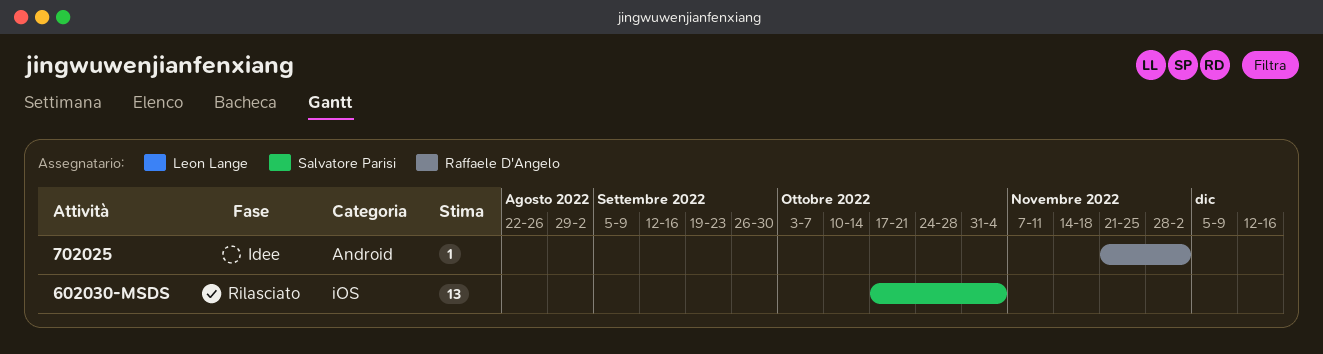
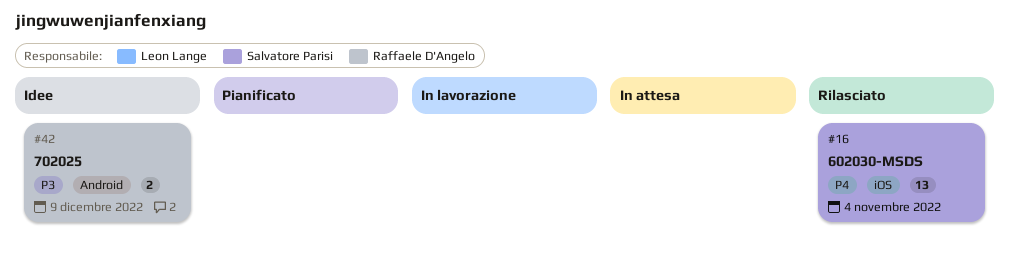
702025, estimate: 1 -> 2
702025, due: Dec 2 -> Dec 9

